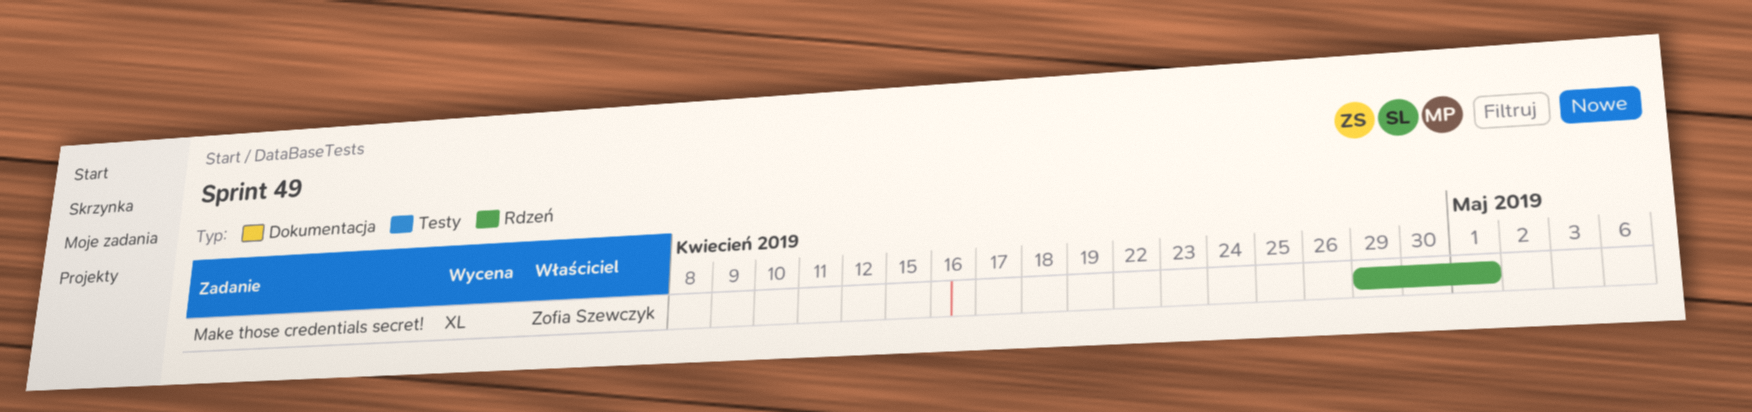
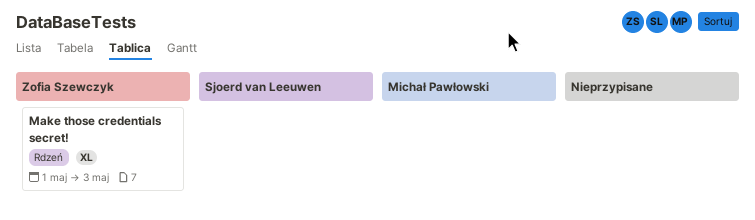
Make those credentials secret!, start: Apr 29 -> May 1
Make those credentials secret!, due: May 1 -> May 3

